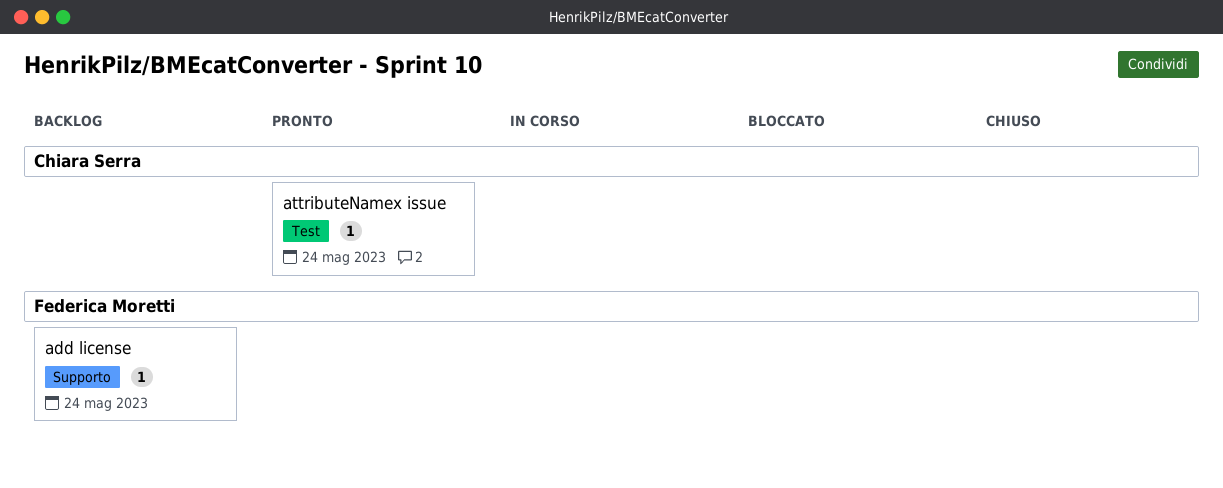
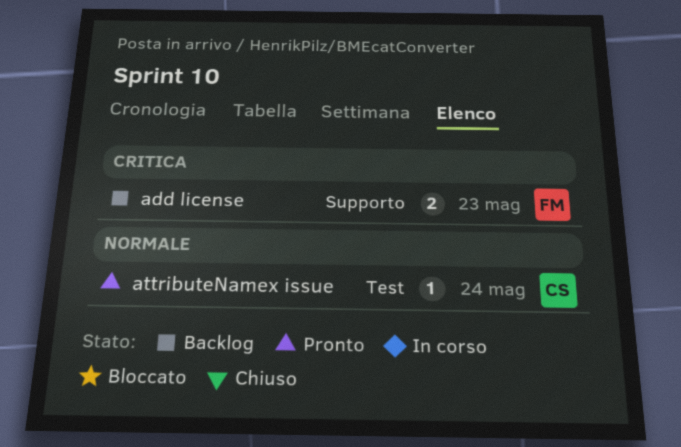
add license, estimate: 1 -> 2
add license, due: May 24 -> May 23

